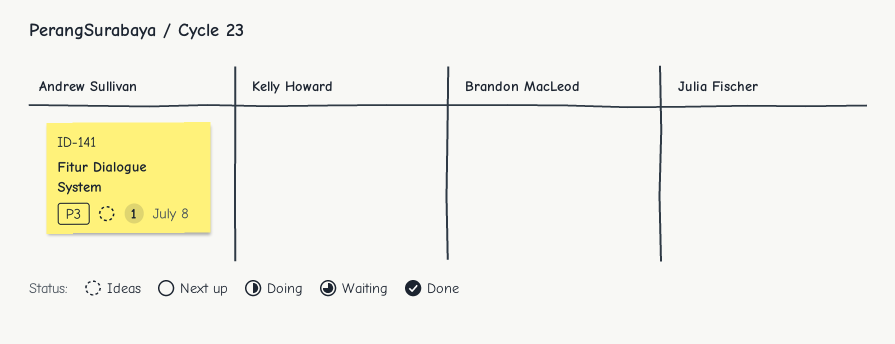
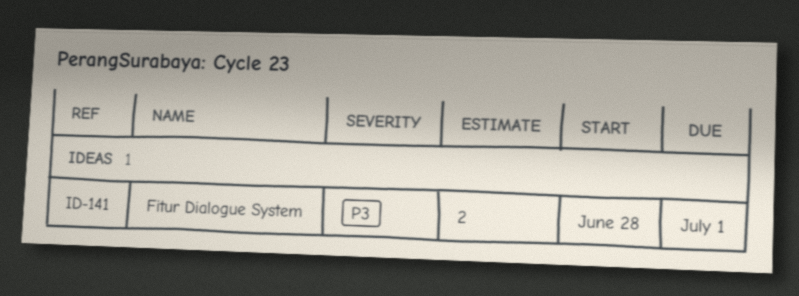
ID-141, estimate: 1 -> 2
ID-141, due: Jul 8 -> Jul 1

